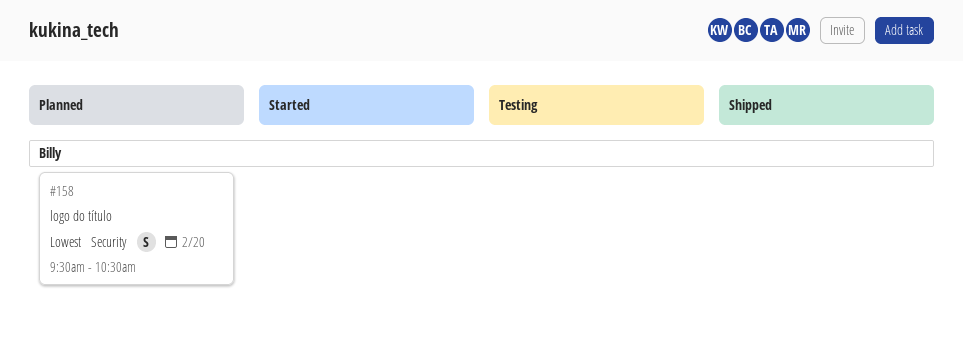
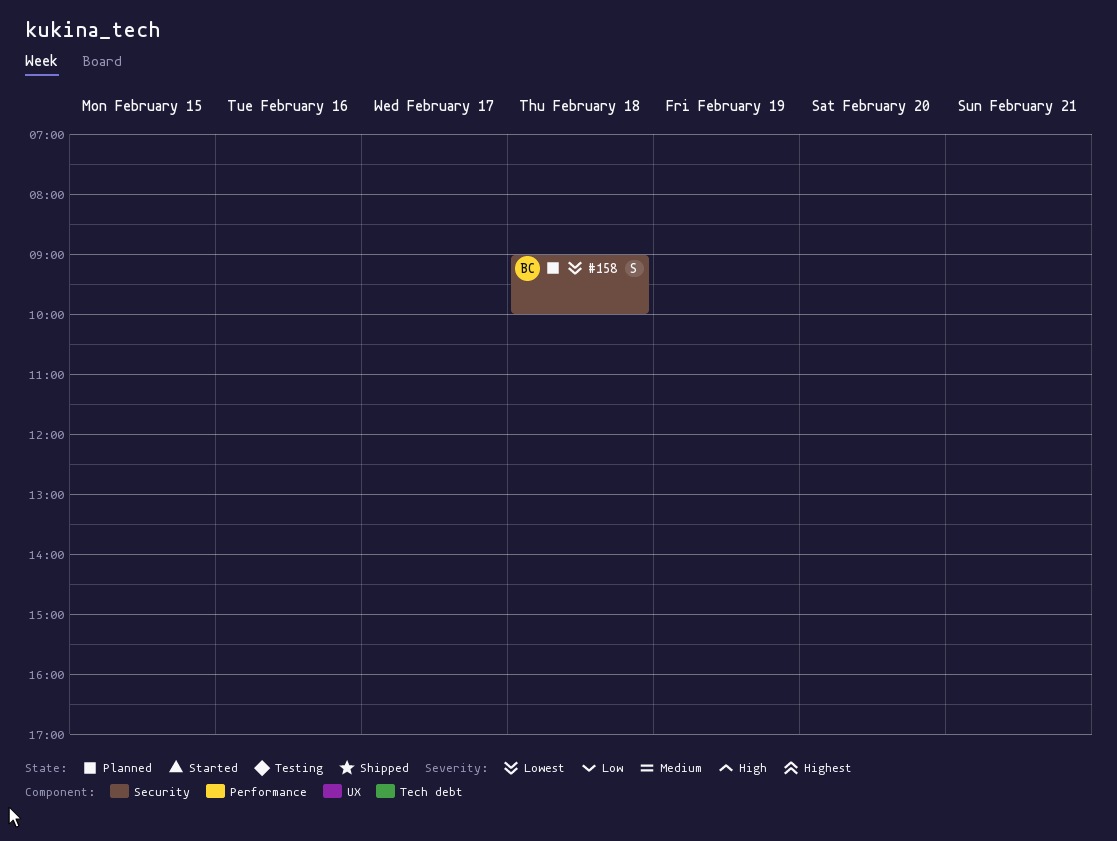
#158, day: Feb 20 -> Feb 18
#158, begins: 09:30 -> 09:00
#158, ends: 10:30 -> 10:00

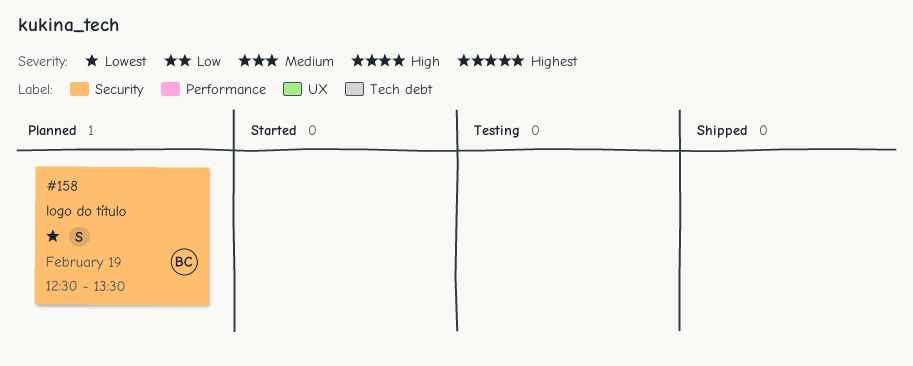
#158, day: Feb 18 -> Feb 19
#158, begins: 09:00 -> 12:30
#158, ends: 10:00 -> 13:30

